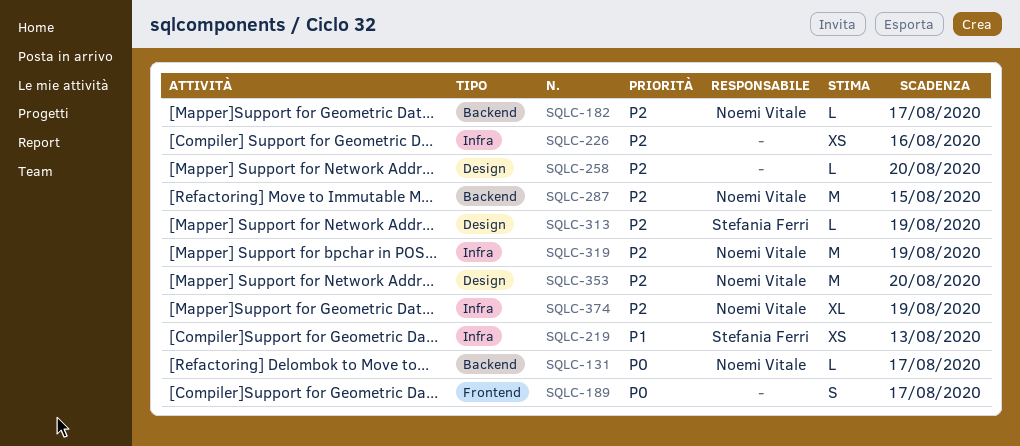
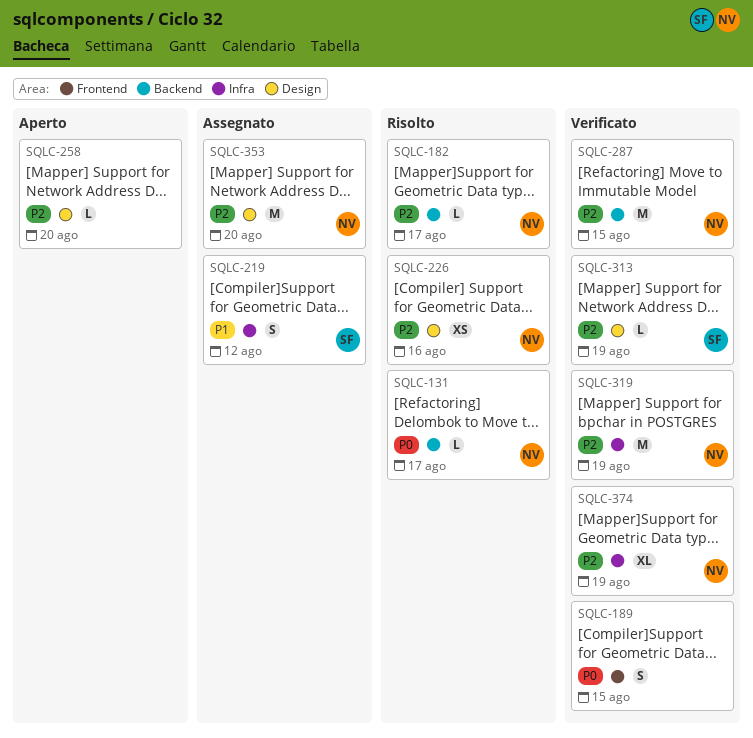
SQLC-189, due: Aug 17 -> Aug 15
SQLC-219, estimate: XS -> S
SQLC-219, due: Aug 13 -> Aug 12
SQLC-226, owner: none -> Noemi Vitale
SQLC-226, label: Infra -> Design

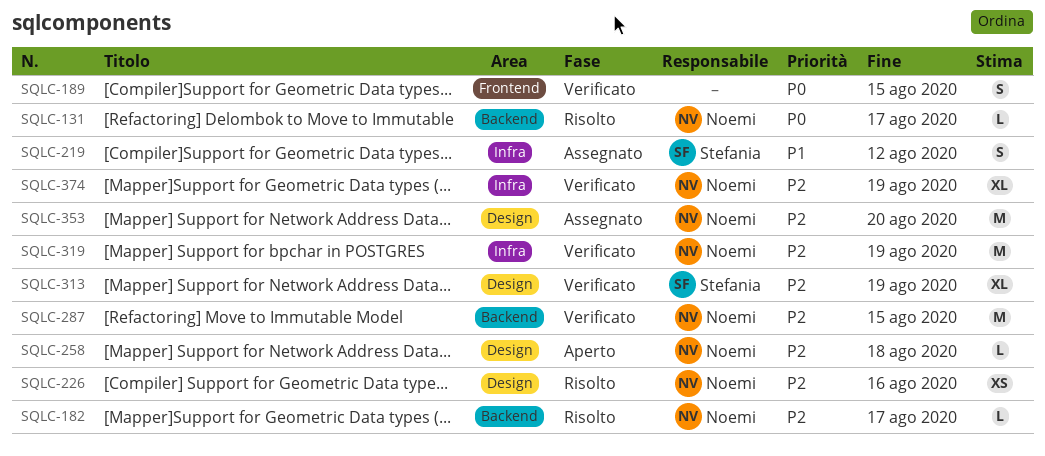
SQLC-258, owner: none -> Noemi
SQLC-258, due: Aug 20 -> Aug 18
SQLC-313, estimate: L -> XL

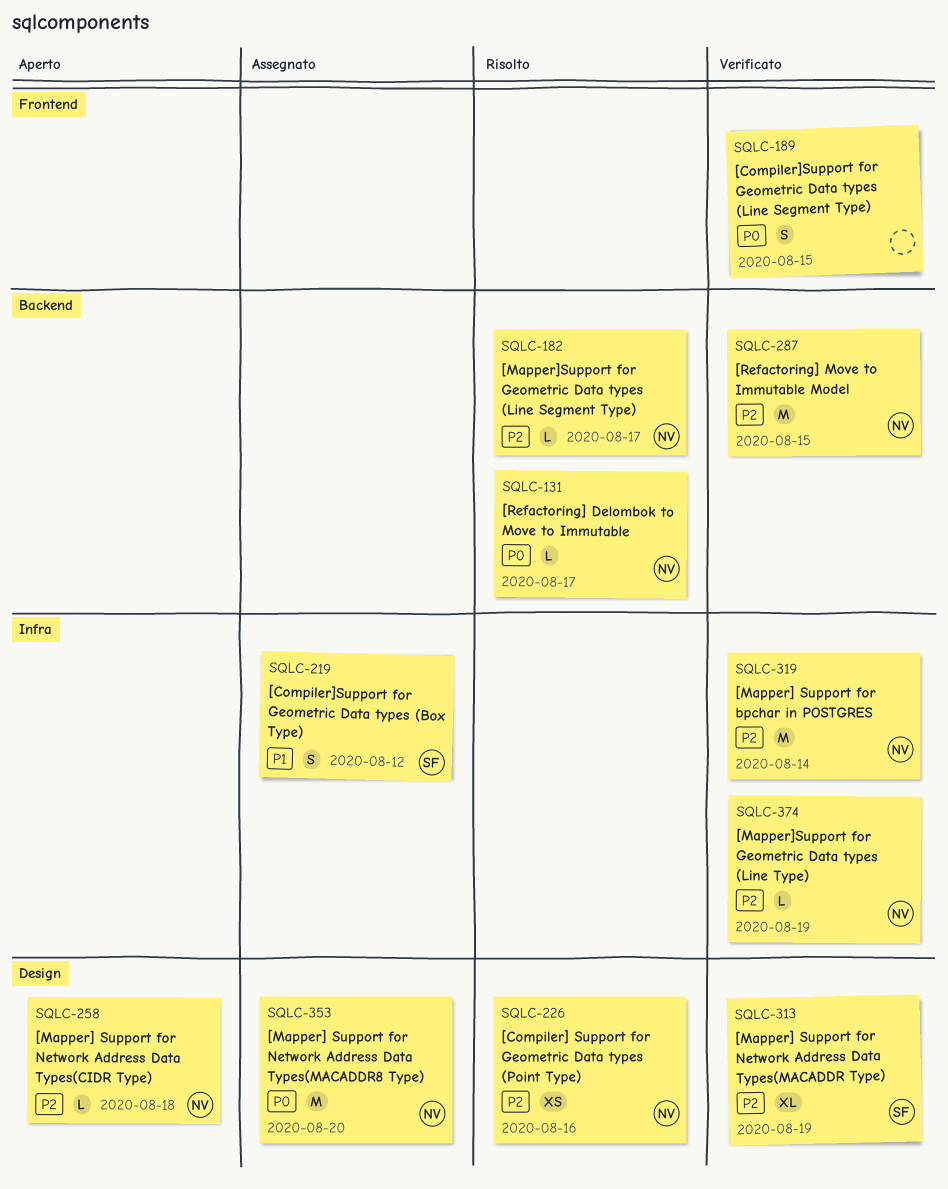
SQLC-319, due: Aug 19 -> Aug 14
SQLC-353, priority: P2 -> P0
SQLC-374, estimate: XL -> L

